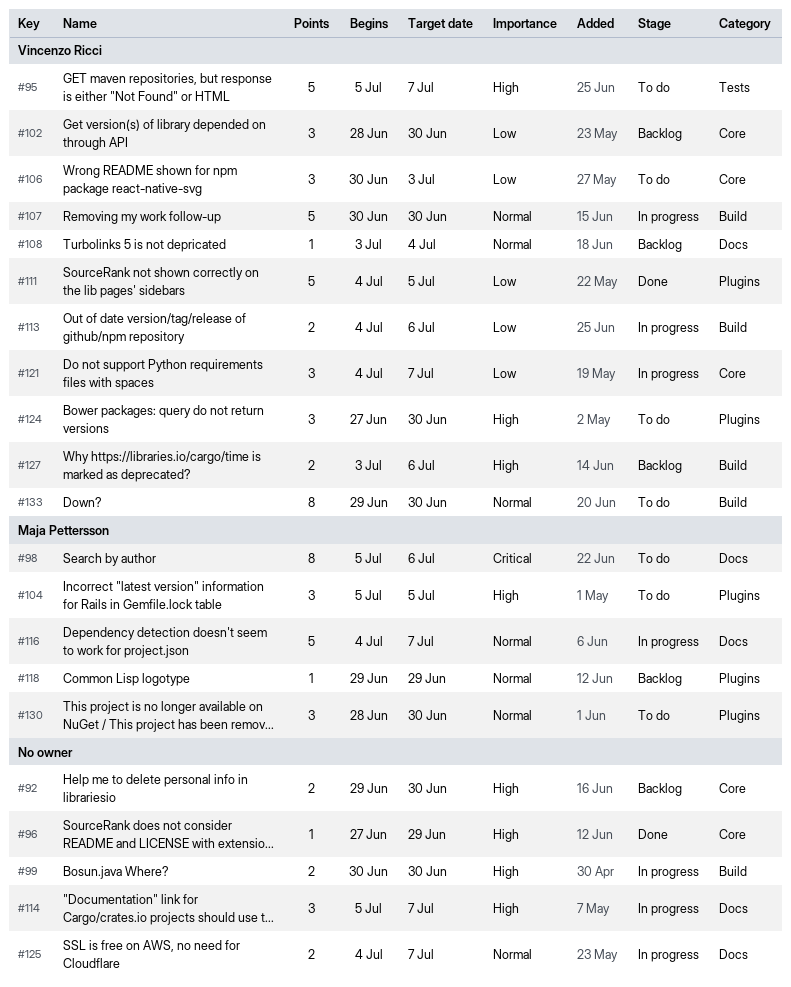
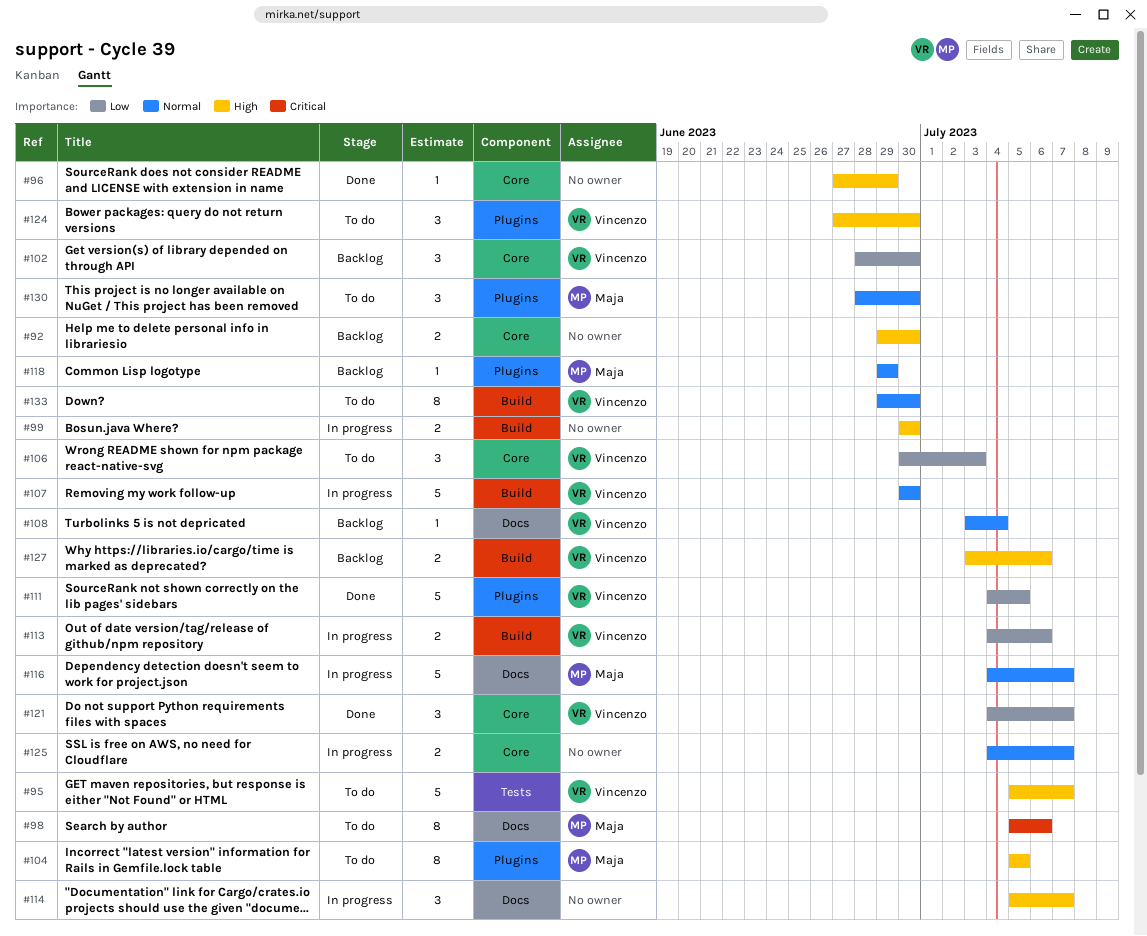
#104, estimate: 3 -> 8
#121, status: In progress -> Done
#125, label: Docs -> Core

